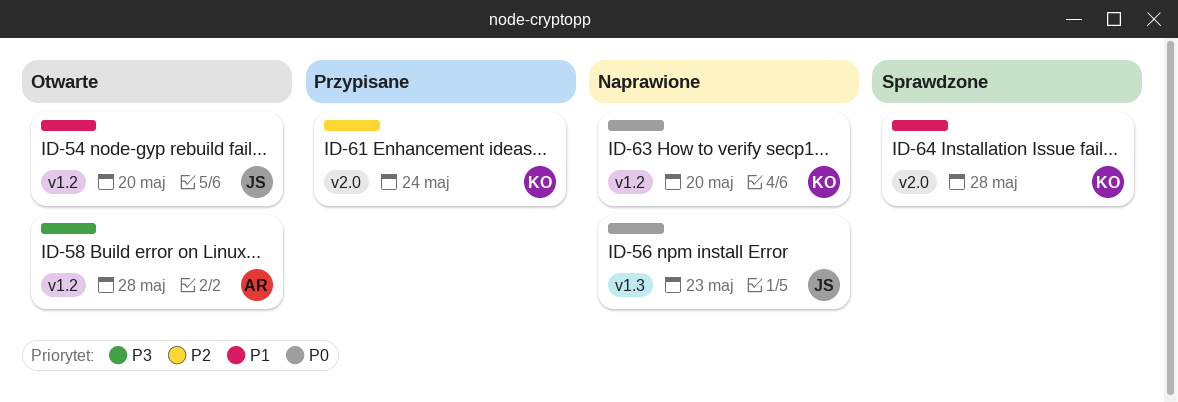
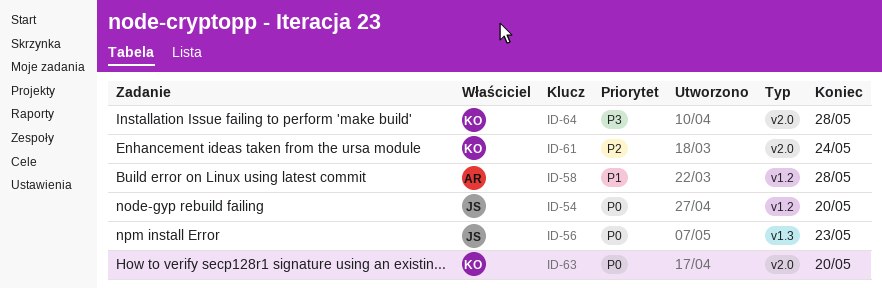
ID-54, priority: P1 -> P0
ID-58, priority: P3 -> P1
ID-63, label: v1.2 -> v2.0
ID-64, priority: P1 -> P3

